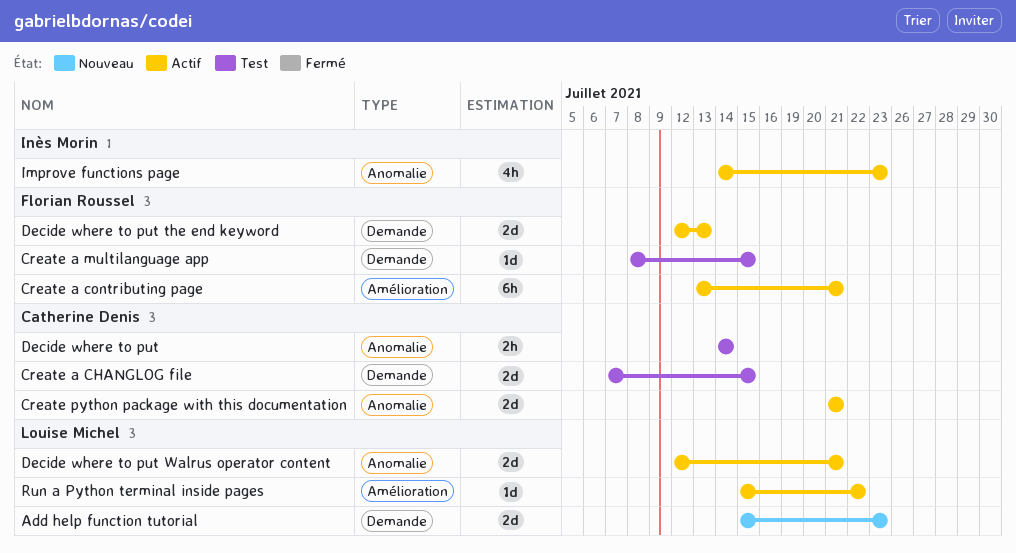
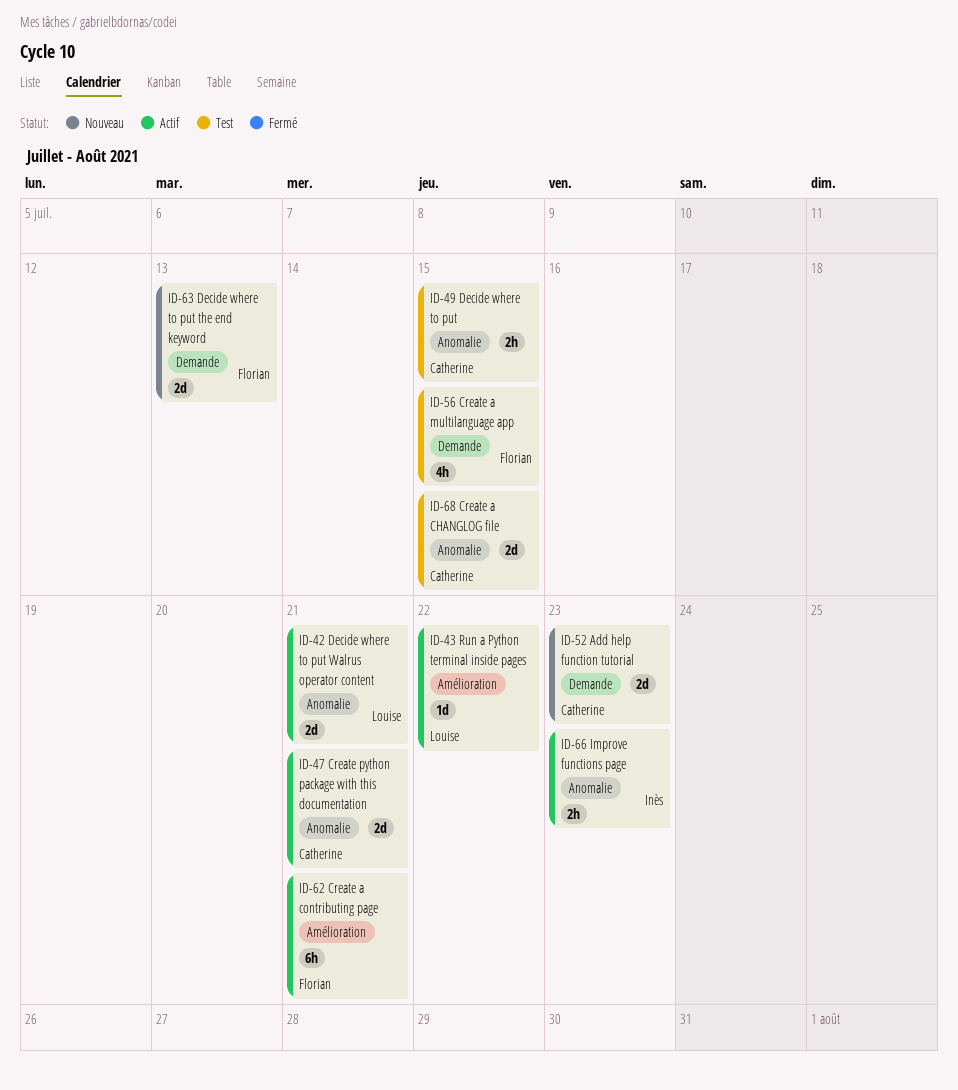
Add help function tutorial, owner: Louise Michel -> Catherine Denis
Create a CHANGLOG file, label: Demande -> Anomalie
Create a multilanguage app, estimate: 1d -> 4h
Decide where to put, due: Jul 14 -> Jul 15
Decide where to put the end keyword, status: Actif -> Nouveau
Improve functions page, estimate: 4h -> 2h

